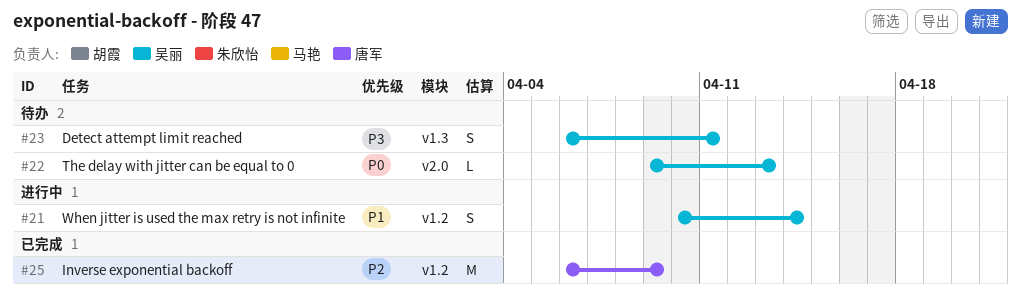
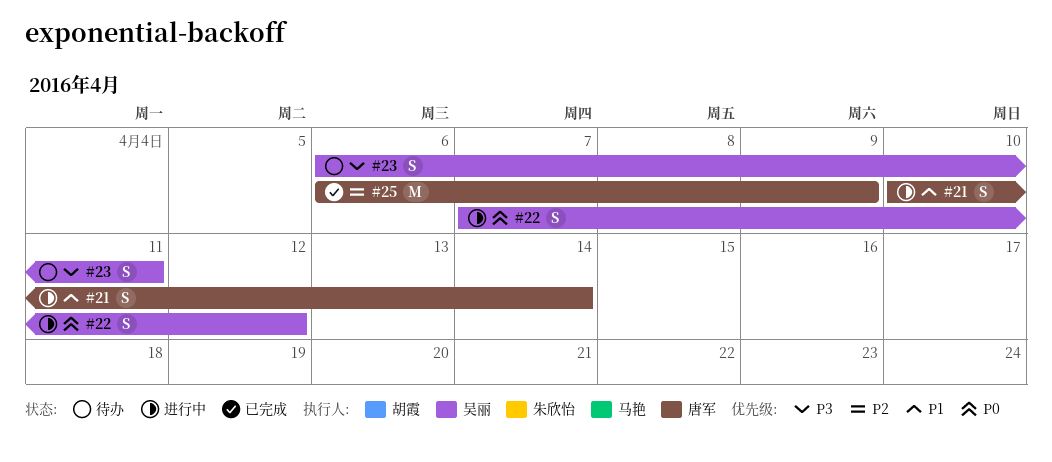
#21, owner: 吴丽 -> 唐军
#22, status: 待办 -> 进行中
#22, estimate: L -> S
#22, start: Apr 9 -> Apr 7
#22, due: Apr 13 -> Apr 12

